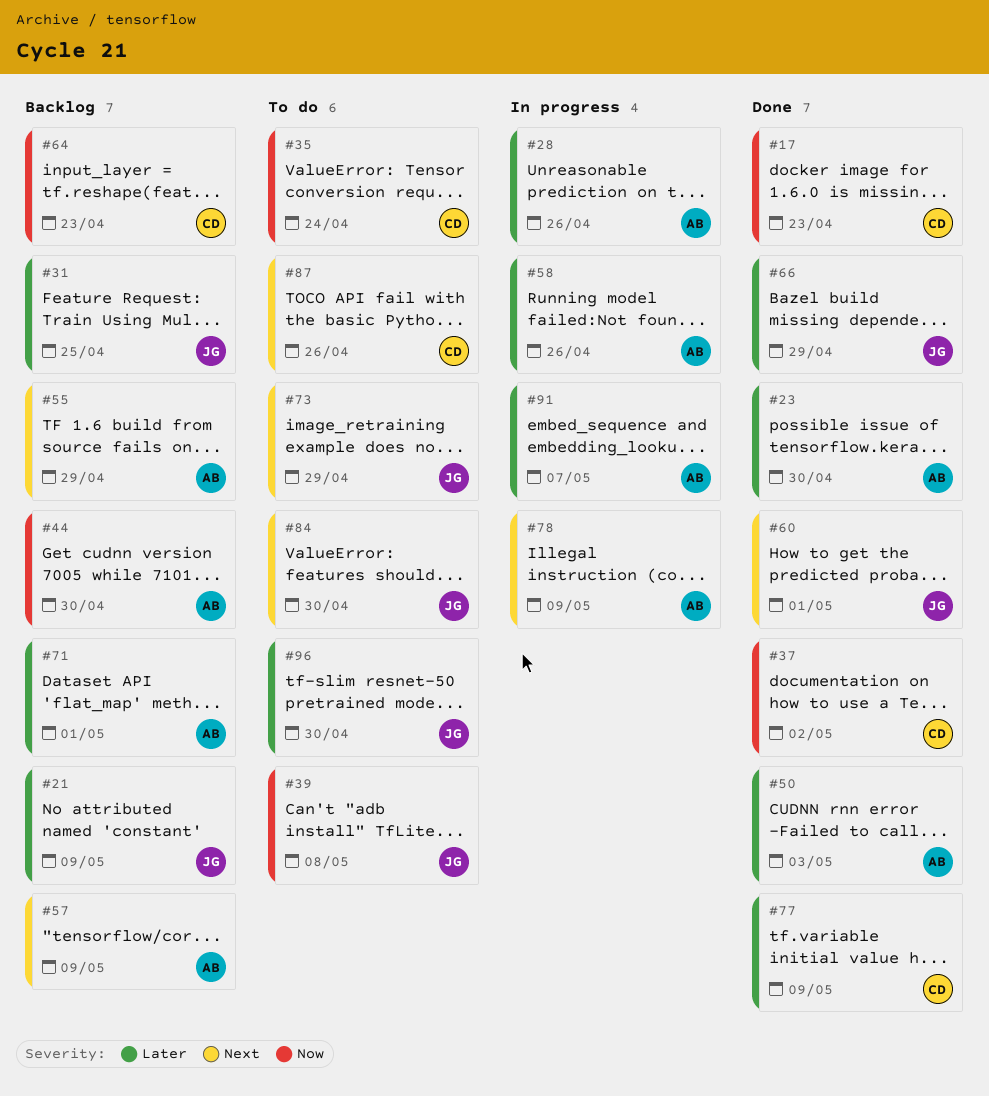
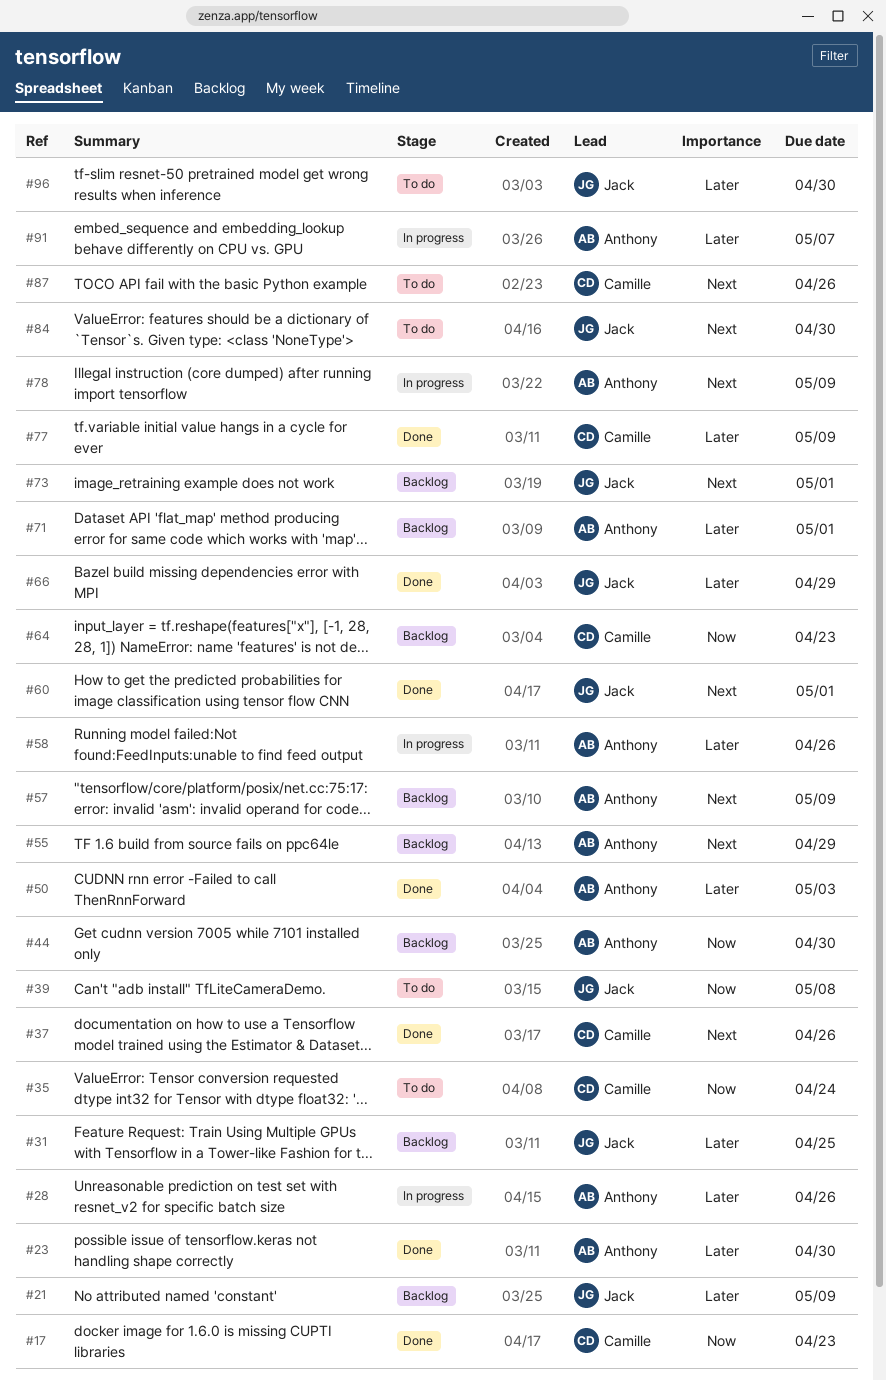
#37, priority: Now -> Next
#37, due: May 2 -> Apr 26
#73, status: To do -> Backlog
#73, due: Apr 29 -> May 1

